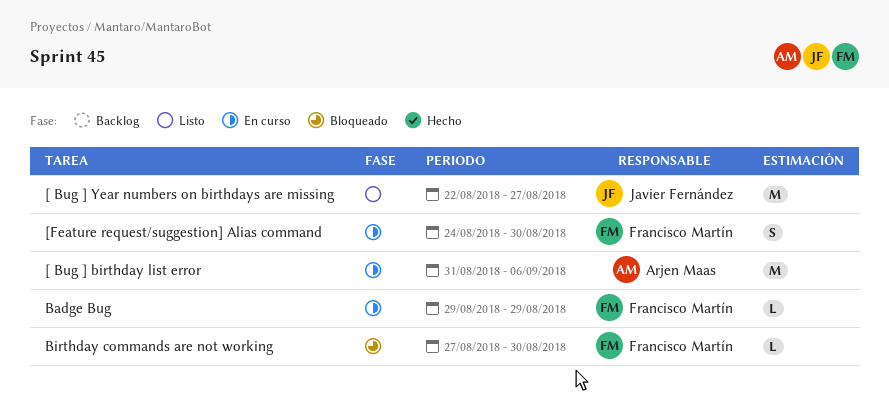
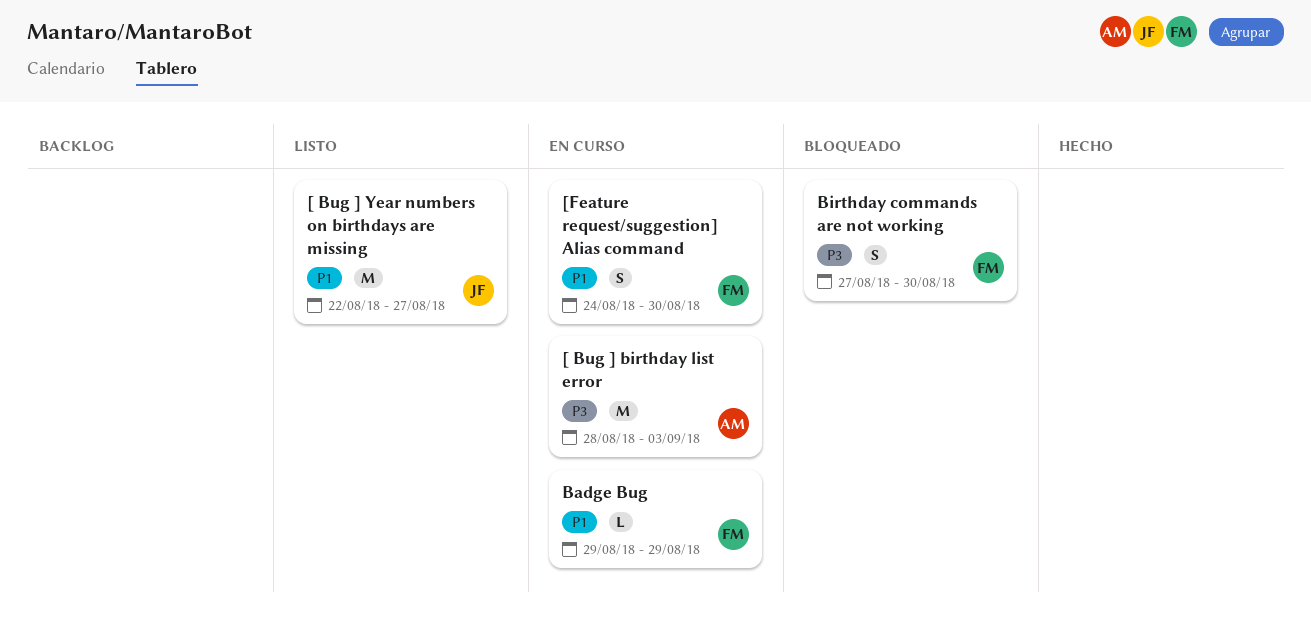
[ Bug ] birthday list error, start: Aug 31 -> Aug 28
[ Bug ] birthday list error, due: Sep 6 -> Sep 3
Birthday commands are not working, estimate: L -> S

